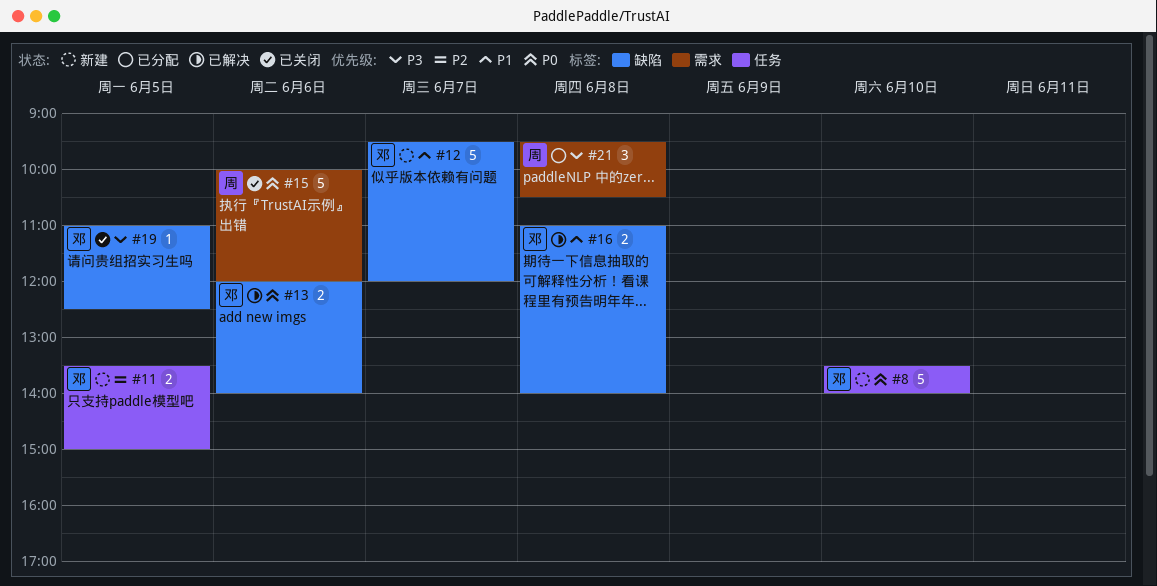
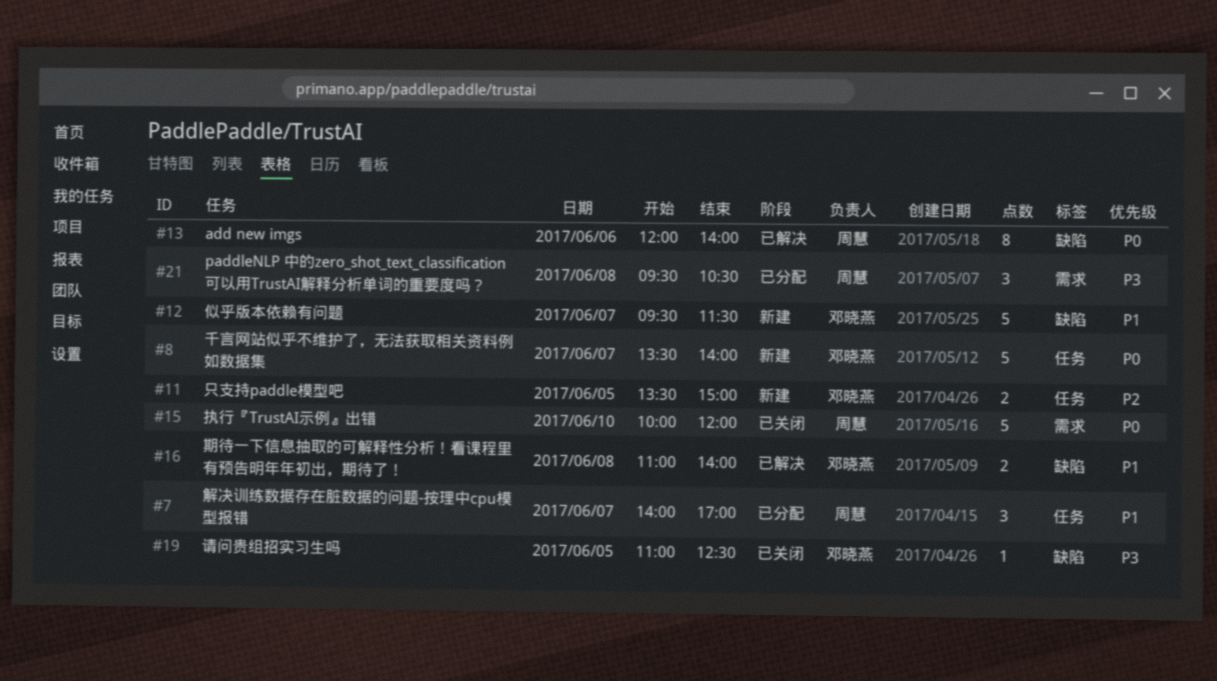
#7: none -> present
#8, day: Jun 10 -> Jun 7
#12, ends: 12:00 -> 11:30
#13, owner: 邓晓燕 -> 周慧
#13, estimate: 2 -> 8
#15, day: Jun 6 -> Jun 10

